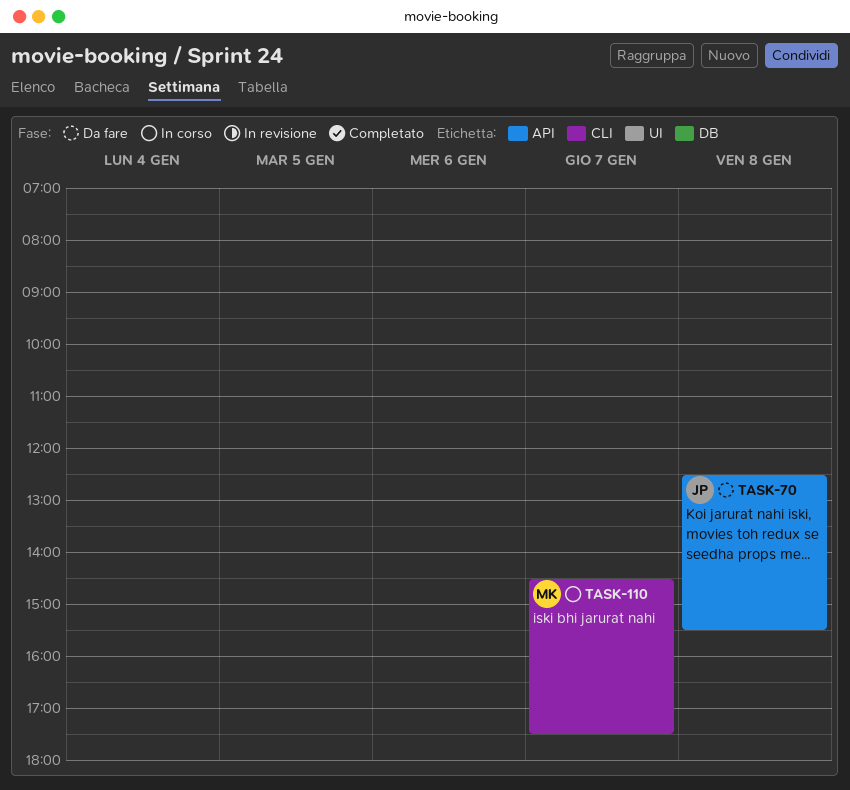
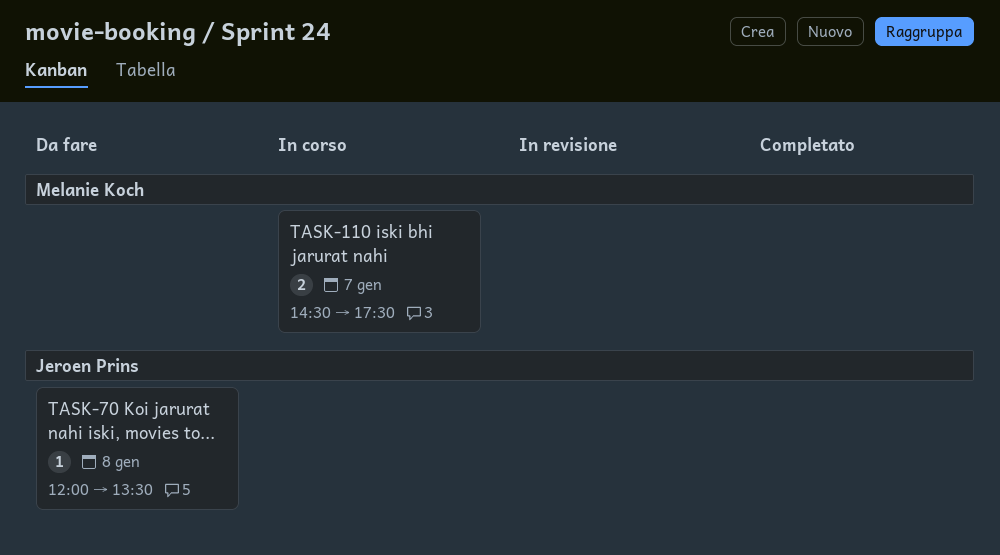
TASK-70, begins: 12:30 -> 12:00
TASK-70, ends: 15:30 -> 13:30

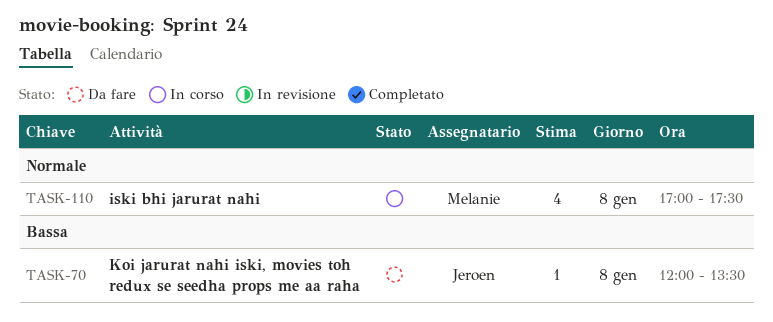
TASK-110, estimate: 2 -> 4
TASK-110, day: Jan 7 -> Jan 8
TASK-110, begins: 14:30 -> 17:00

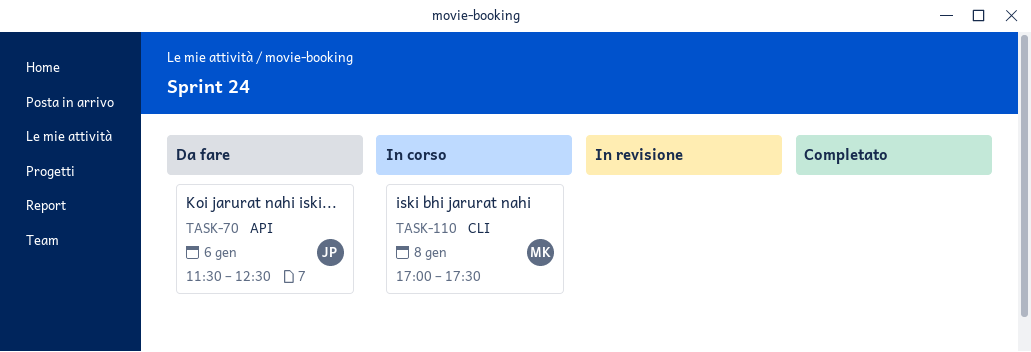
TASK-70, day: Jan 8 -> Jan 6
TASK-70, begins: 12:00 -> 11:30
TASK-70, ends: 13:30 -> 12:30

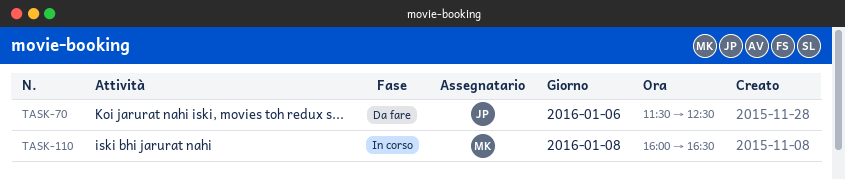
TASK-110, begins: 17:00 -> 16:00
TASK-110, ends: 17:30 -> 16:30

